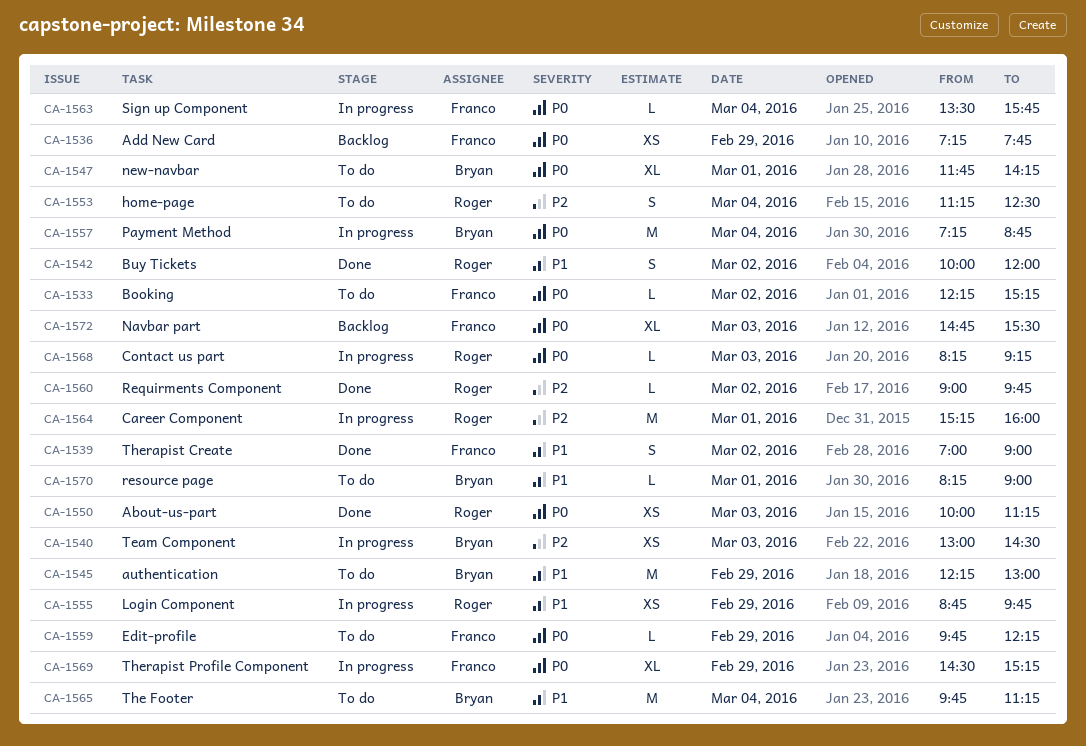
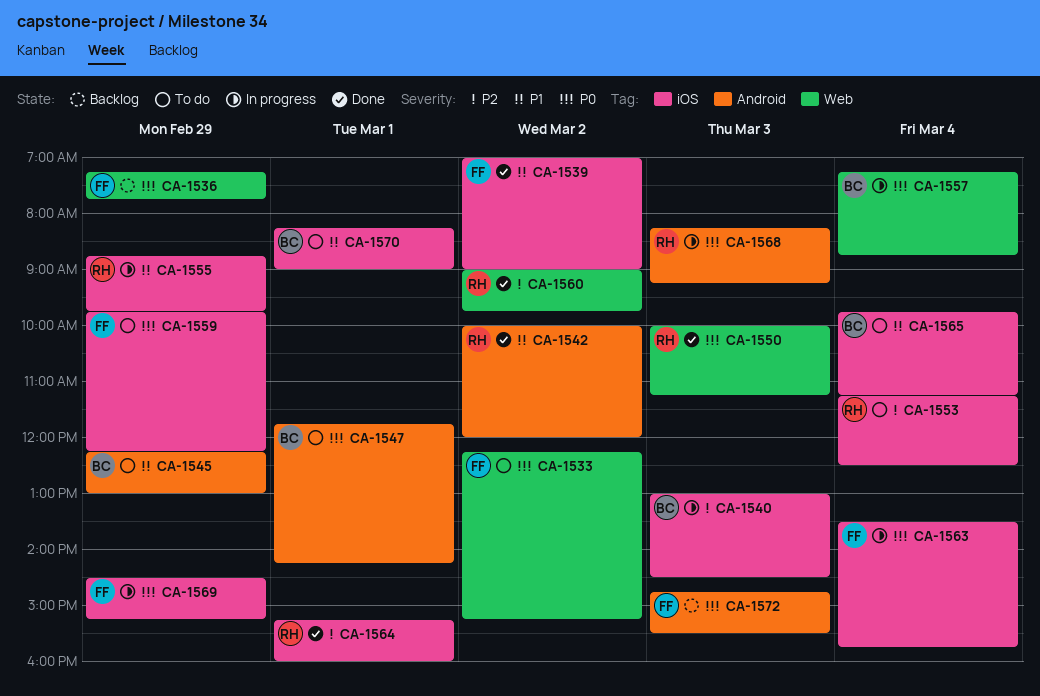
CA-1564, status: In progress -> Done

